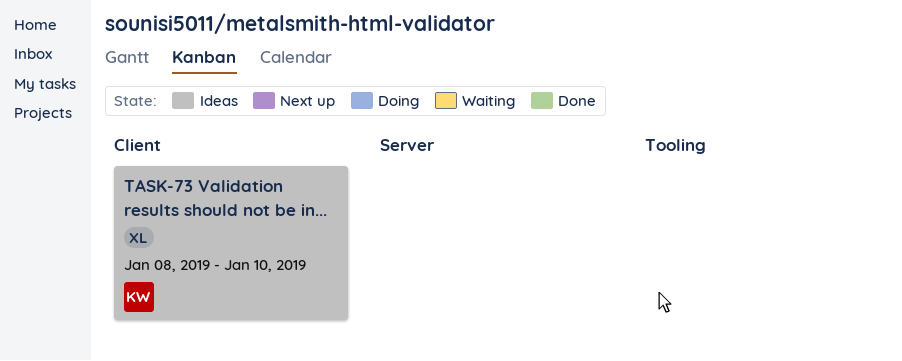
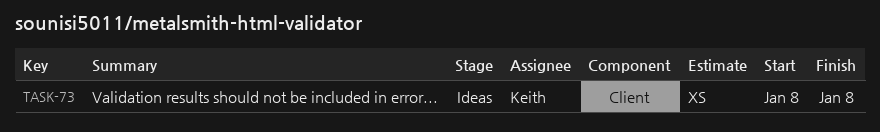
TASK-73, estimate: XL -> XS
TASK-73, due: Jan 10 -> Jan 8

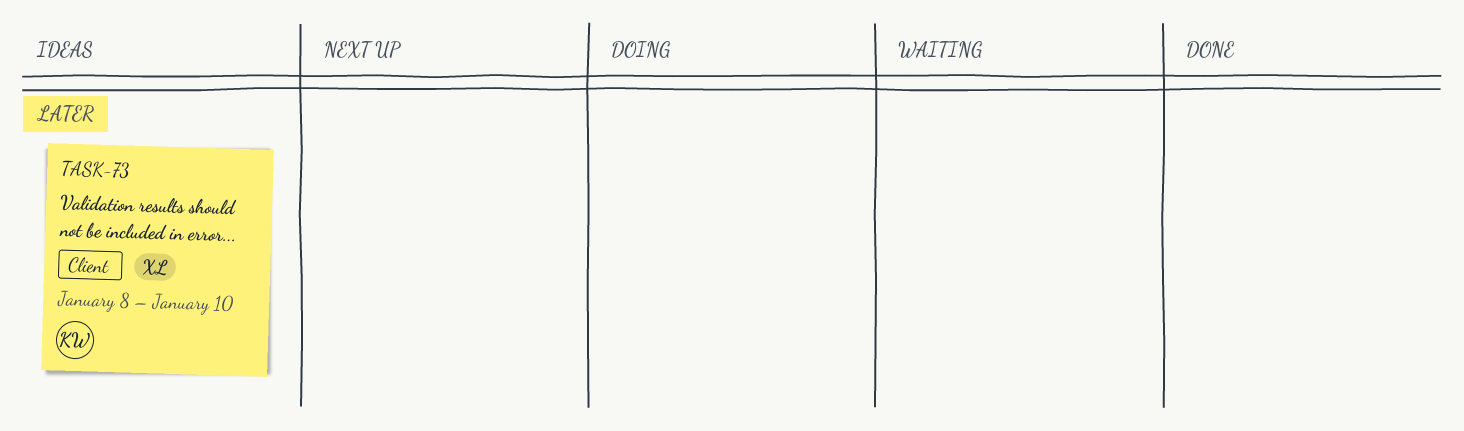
TASK-73, estimate: XS -> XL
TASK-73, due: Jan 8 -> Jan 10

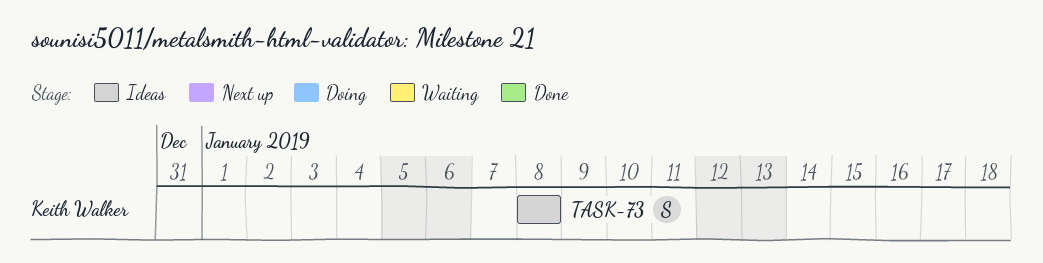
TASK-73, estimate: XL -> S
TASK-73, due: Jan 10 -> Jan 8

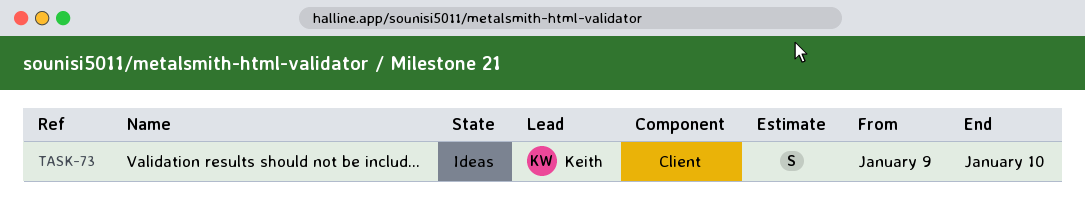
TASK-73, start: Jan 8 -> Jan 9
TASK-73, due: Jan 8 -> Jan 10

